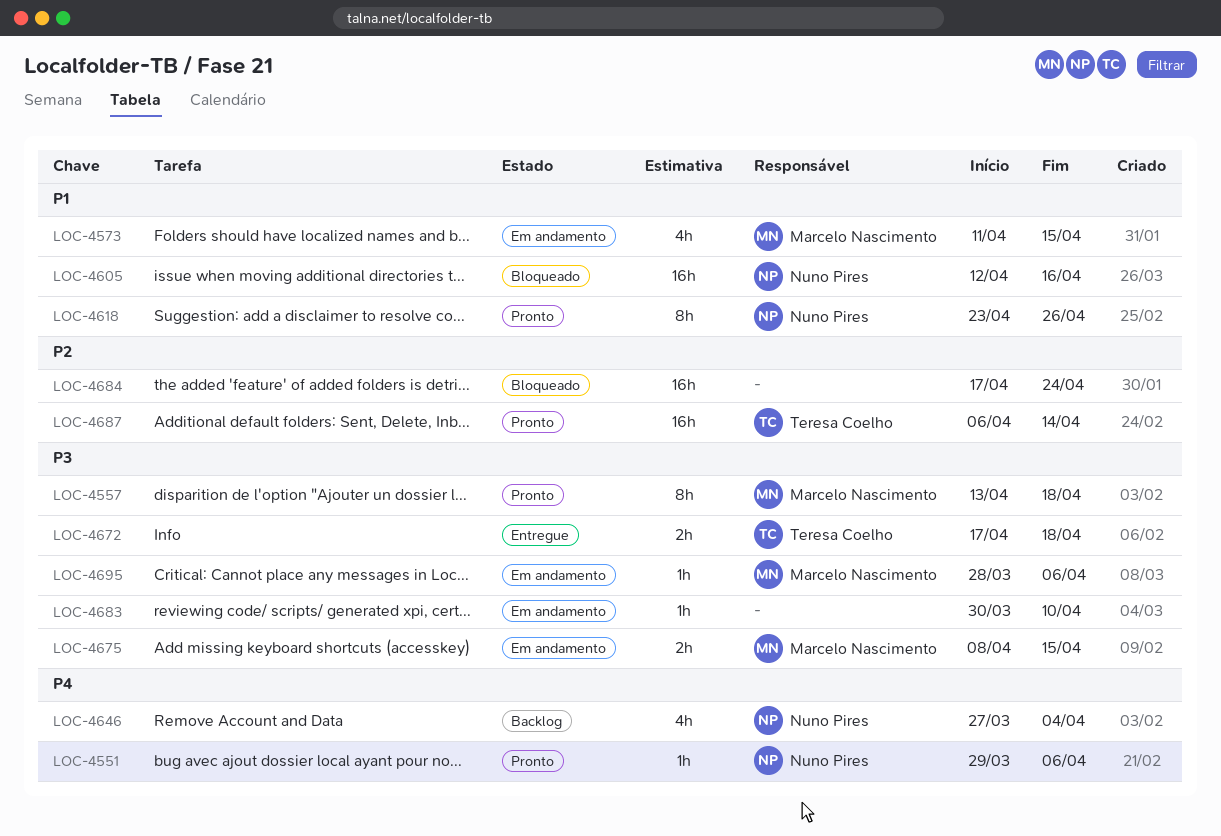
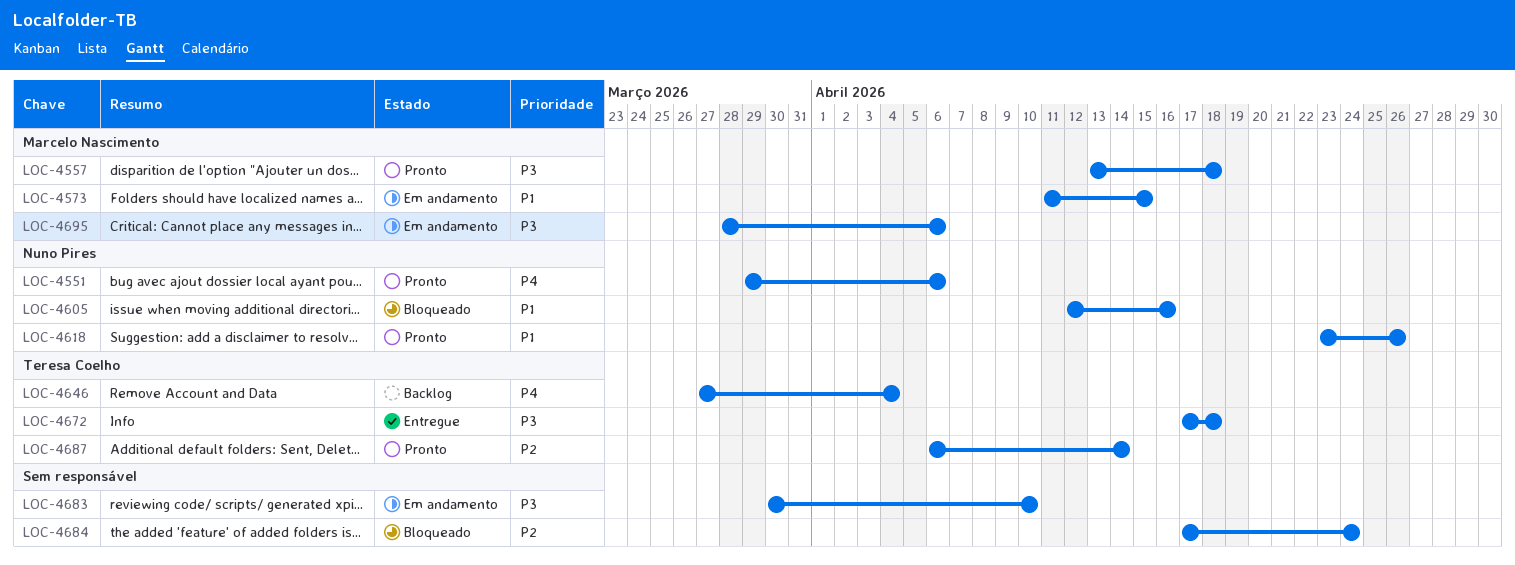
LOC-4646, owner: Nuno Pires -> Teresa Coelho
LOC-4675: present -> none

